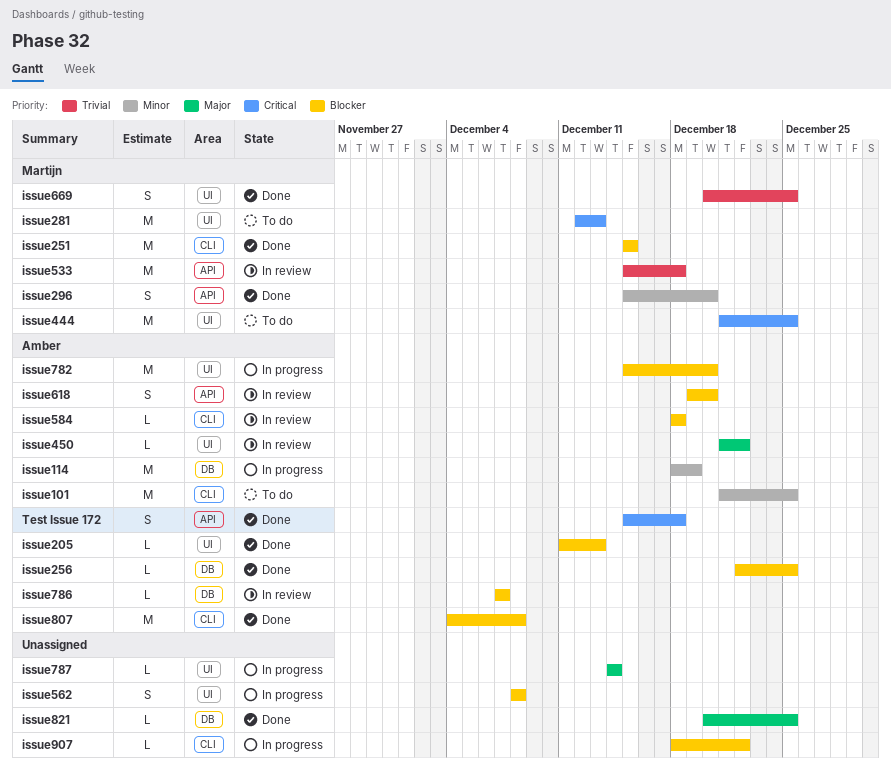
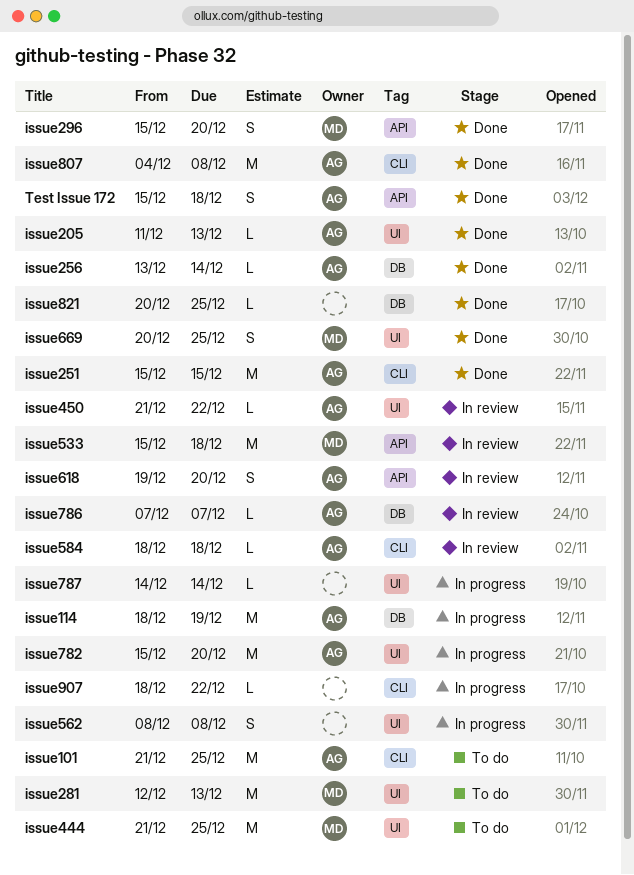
issue251, owner: Martijn -> Amber
issue256, start: Dec 22 -> Dec 13
issue256, due: Dec 25 -> Dec 14

